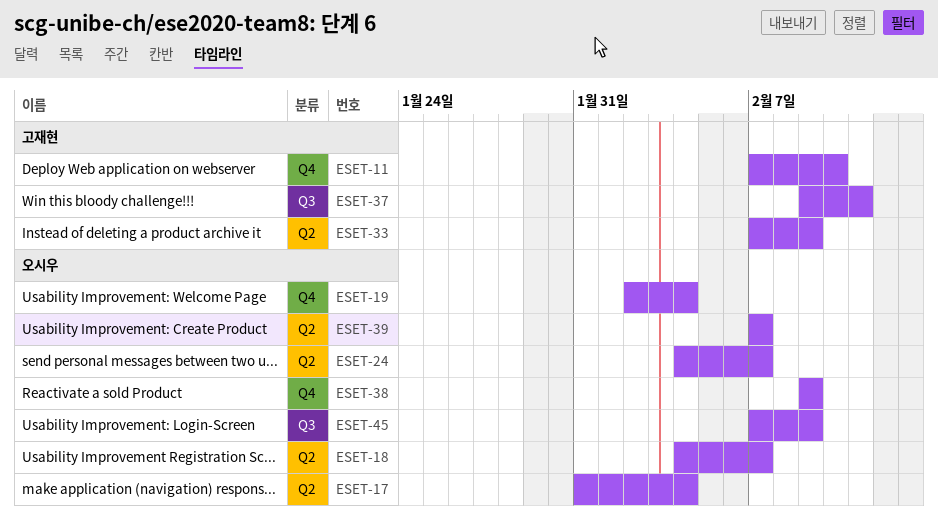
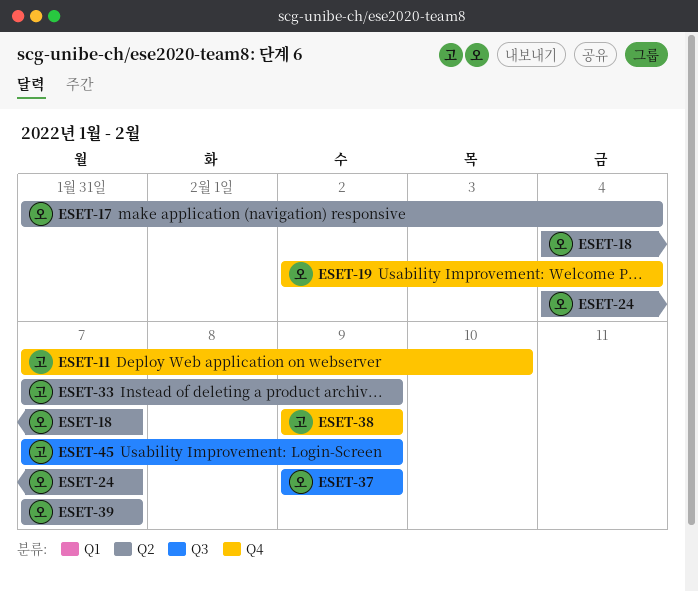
ESET-37, owner: 고재현 -> 오시우
ESET-37, due: Feb 11 -> Feb 9
ESET-38, owner: 오시우 -> 고재현
ESET-45, owner: 오시우 -> 고재현

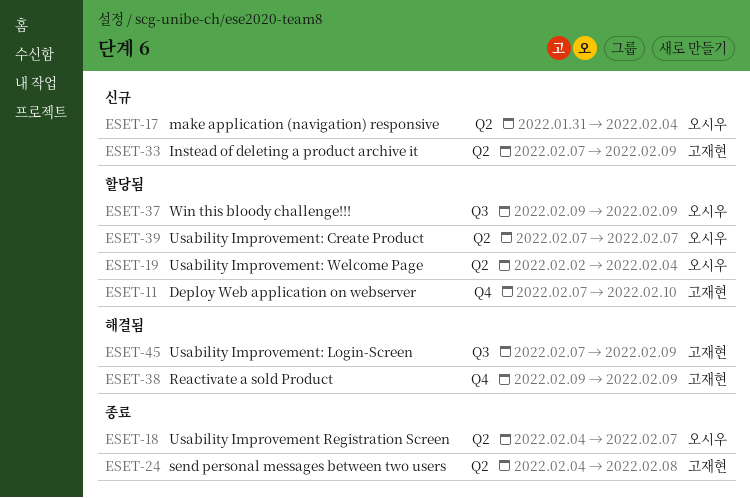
ESET-19, label: Q4 -> Q2
ESET-24, owner: 오시우 -> 고재현
ESET-24, due: Feb 7 -> Feb 8

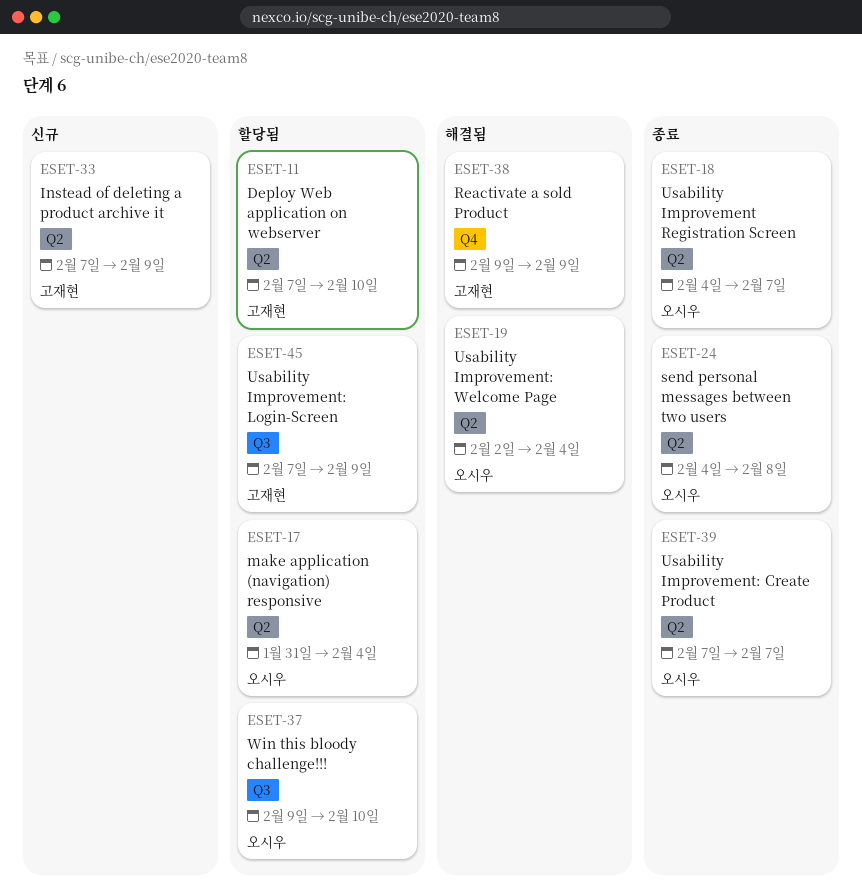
ESET-11, label: Q4 -> Q2
ESET-17, status: 신규 -> 할당됨
ESET-19, status: 할당됨 -> 해결됨
ESET-24, owner: 고재현 -> 오시우
ESET-37, due: Feb 9 -> Feb 10
ESET-39, status: 할당됨 -> 종료
ESET-45, status: 해결됨 -> 할당됨

